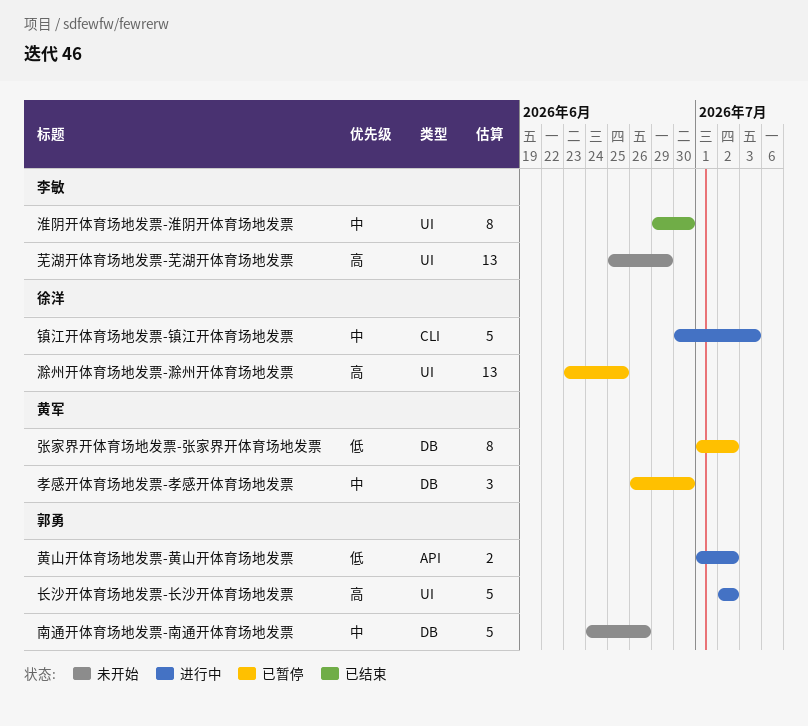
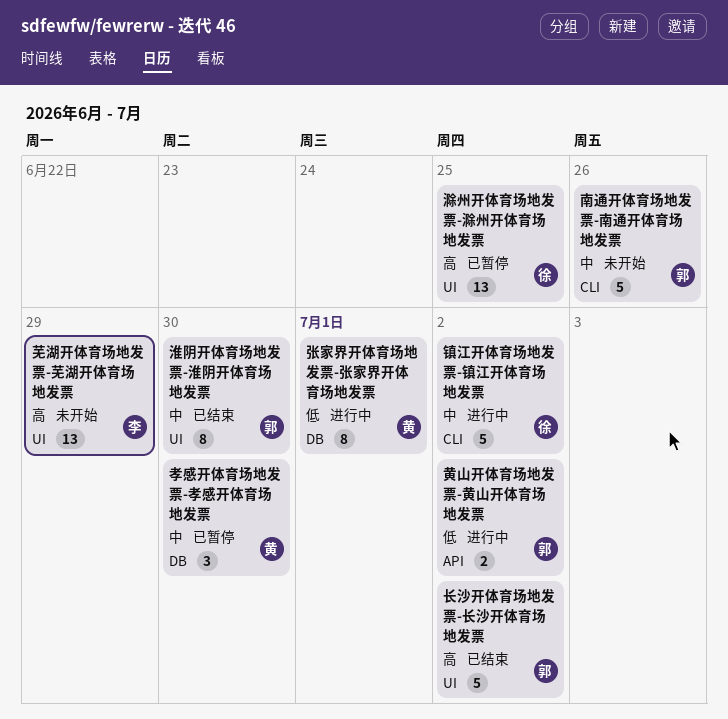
南通开体育场地发票-南通开体育场地发票, label: DB -> CLI
张家界开体育场地发票-张家界开体育场地发票, status: 已暂停 -> 进行中
张家界开体育场地发票-张家界开体育场地发票, due: Jul 2 -> Jul 1
淮阴开体育场地发票-淮阴开体育场地发票, owner: 李敏 -> 郭勇
镇江开体育场地发票-镇江开体育场地发票, due: Jul 3 -> Jul 2
长沙开体育场地发票-长沙开体育场地发票, status: 进行中 -> 已结束

